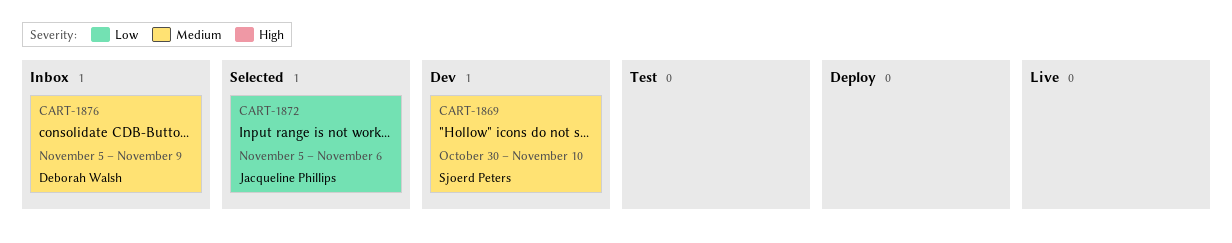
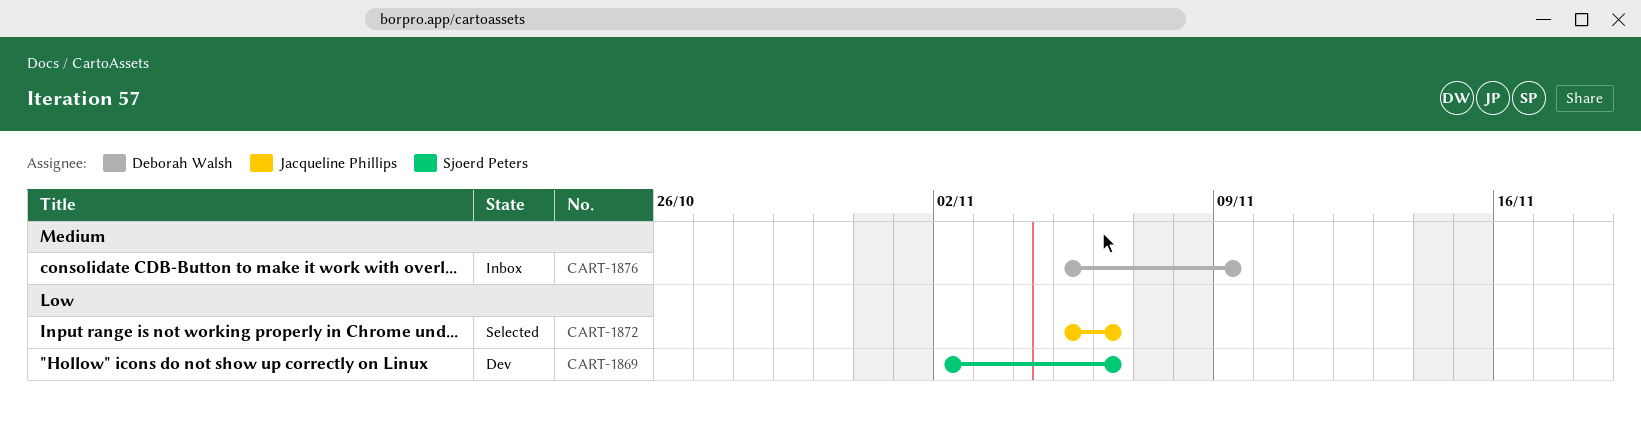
CART-1869, priority: Medium -> Low
CART-1869, start: Oct 30 -> Nov 2
CART-1869, due: Nov 10 -> Nov 6

